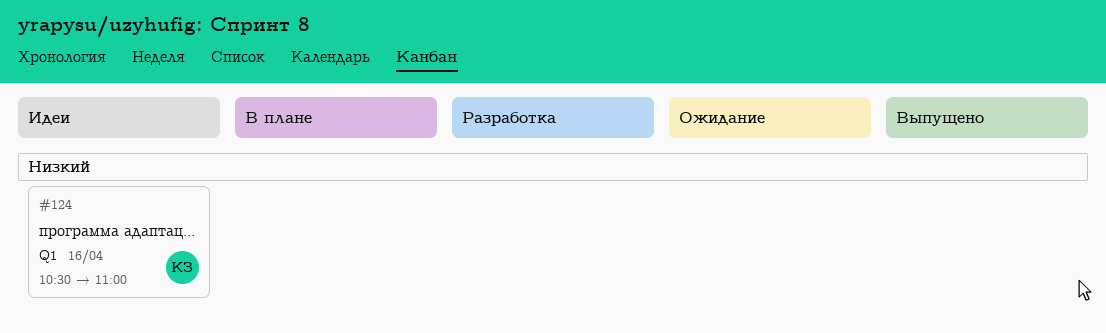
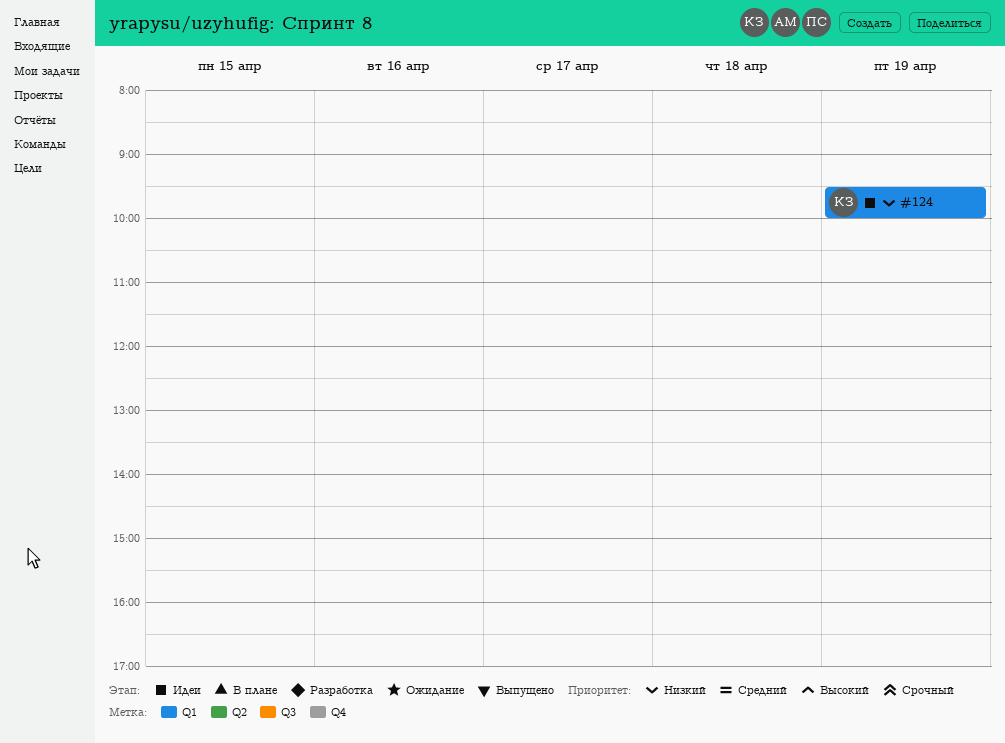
#124, day: Apr 16 -> Apr 19
#124, begins: 10:30 -> 09:30
#124, ends: 11:00 -> 10:00

